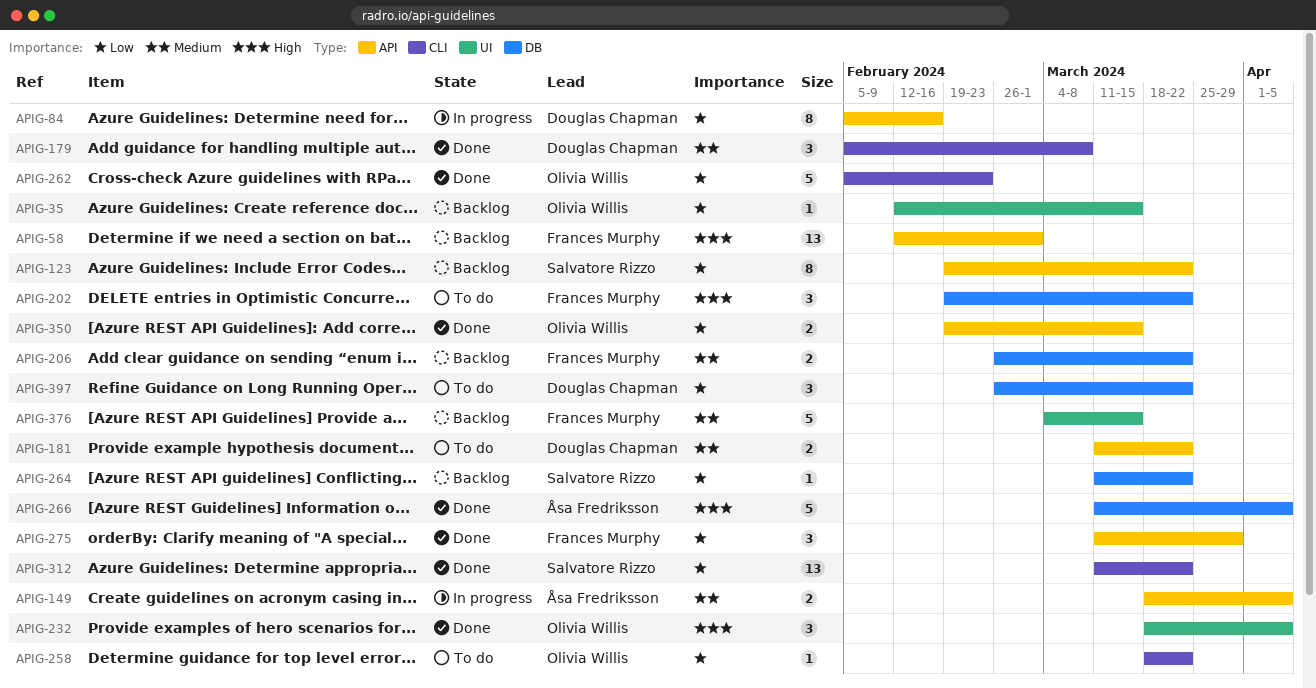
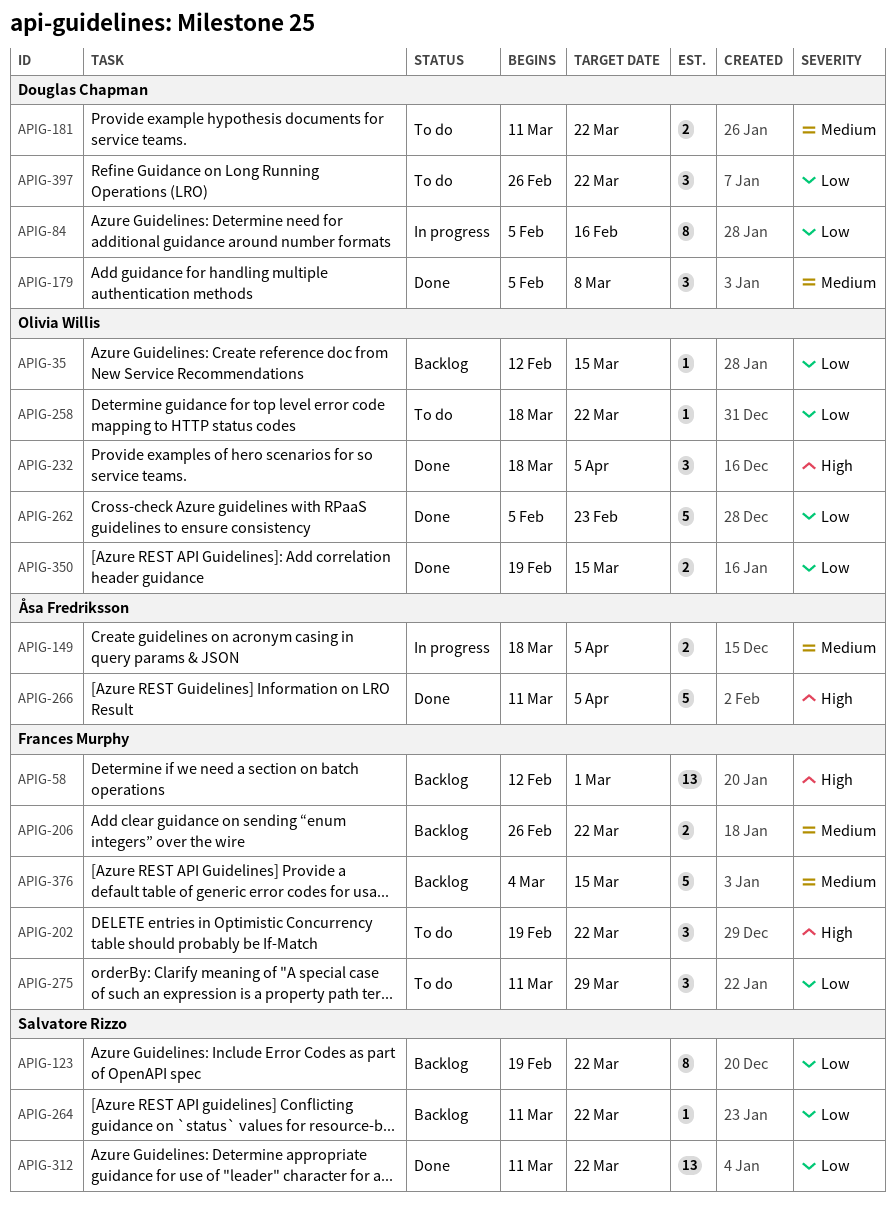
APIG-275, status: Done -> To do

